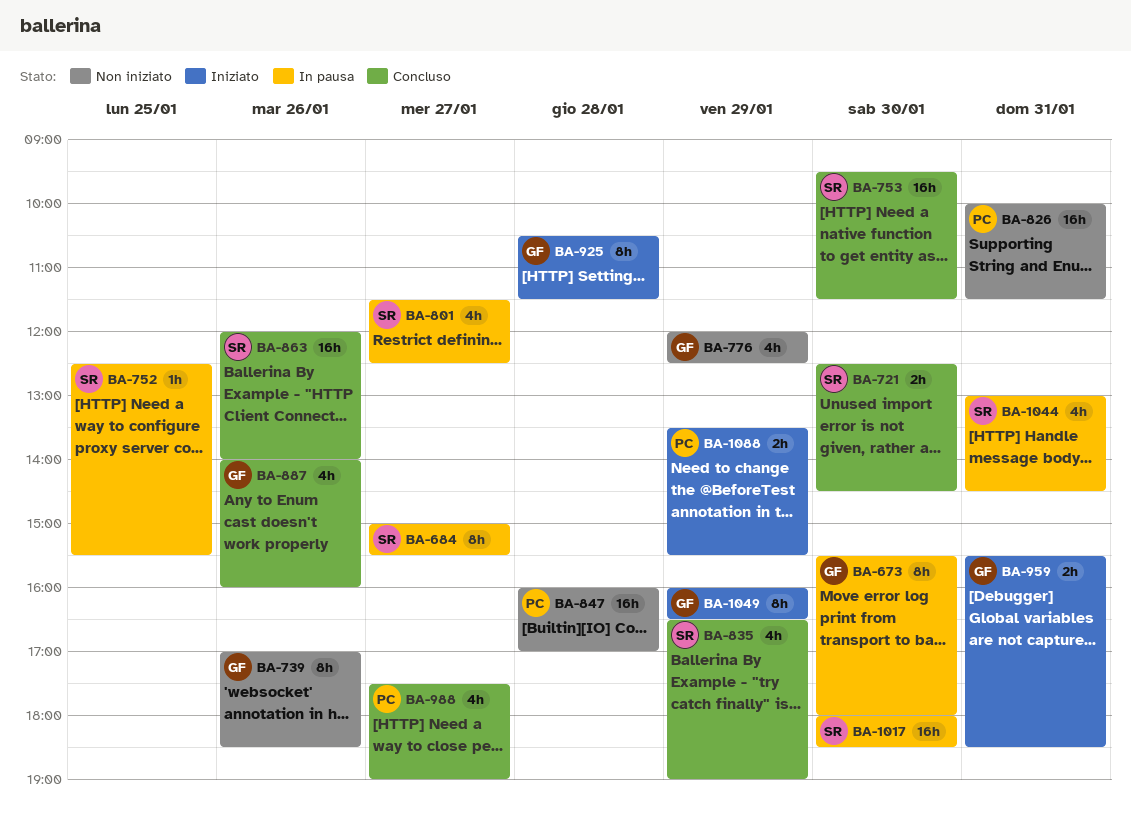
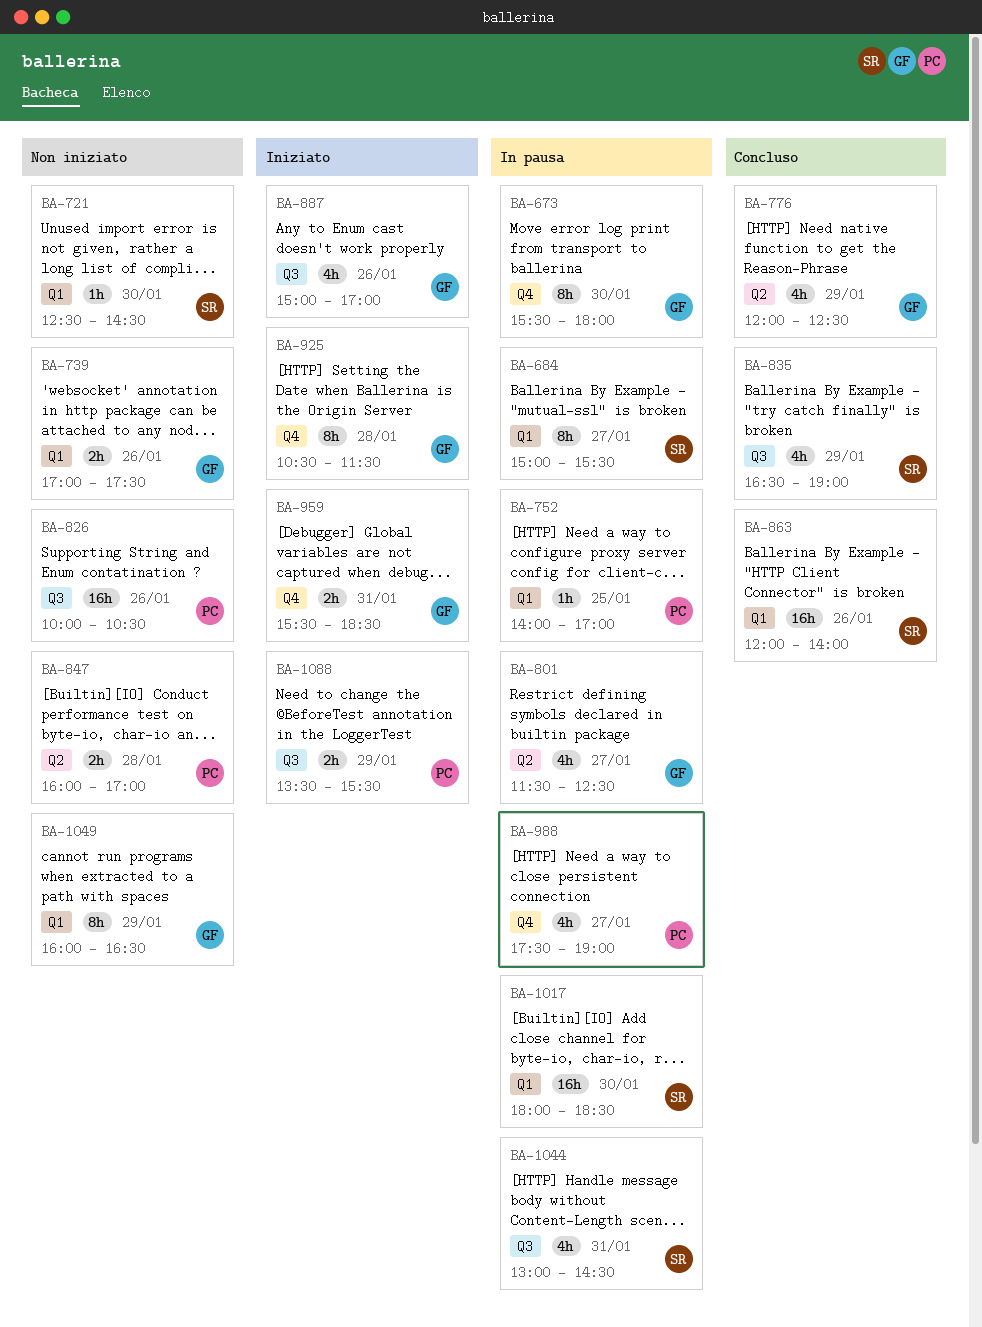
BA-721, status: Concluso -> Non iniziato
BA-721, estimate: 2h -> 1h
BA-739, estimate: 8h -> 2h
BA-739, ends: 18:30 -> 17:30
BA-752, owner: SR -> PC
BA-752, begins: 12:30 -> 14:00
BA-752, ends: 15:30 -> 17:00
BA-753: present -> none
BA-776, status: Non iniziato -> Concluso
BA-801, owner: SR -> GF
BA-826, day: Jan 31 -> Jan 26
BA-826, ends: 11:30 -> 10:30
BA-847, estimate: 16h -> 2h
BA-887, status: Concluso -> Iniziato
BA-887, begins: 14:00 -> 15:00
BA-887, ends: 16:00 -> 17:00
BA-988, status: Concluso -> In pausa
BA-1049, status: Iniziato -> Non iniziato

